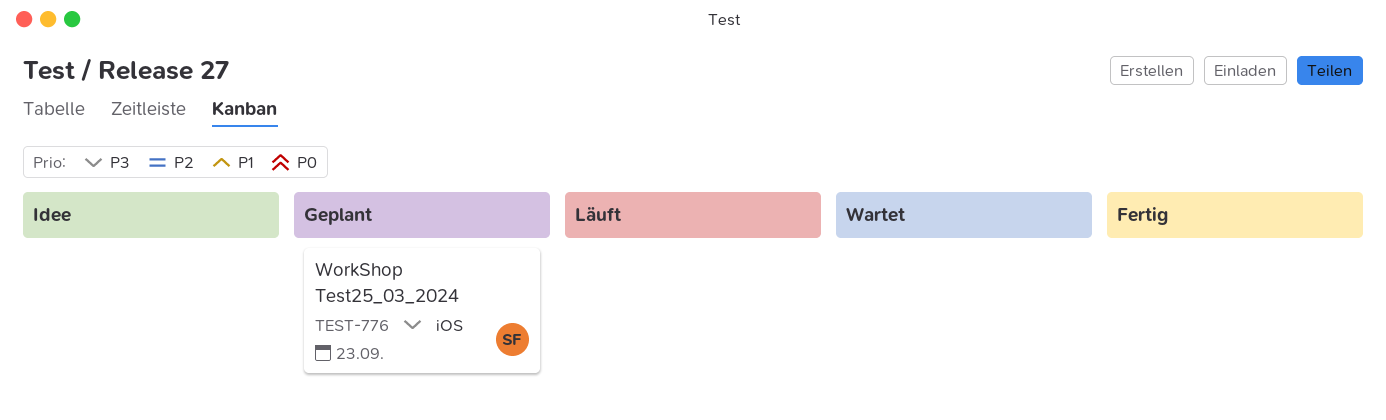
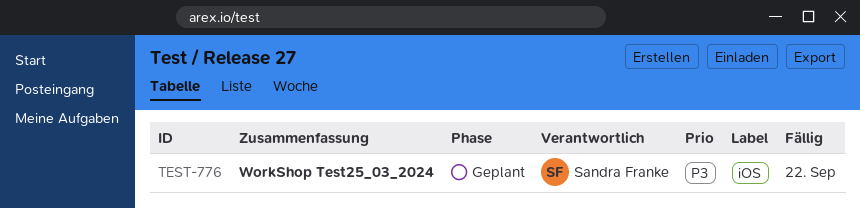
TEST-776, due: Sep 23 -> Sep 22

